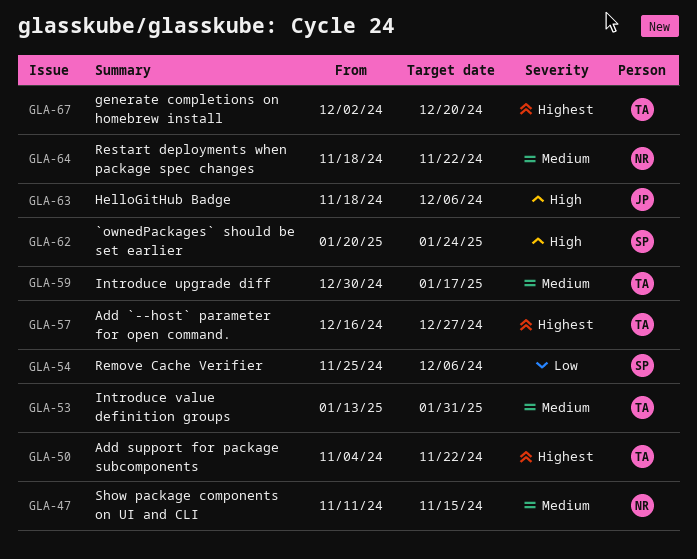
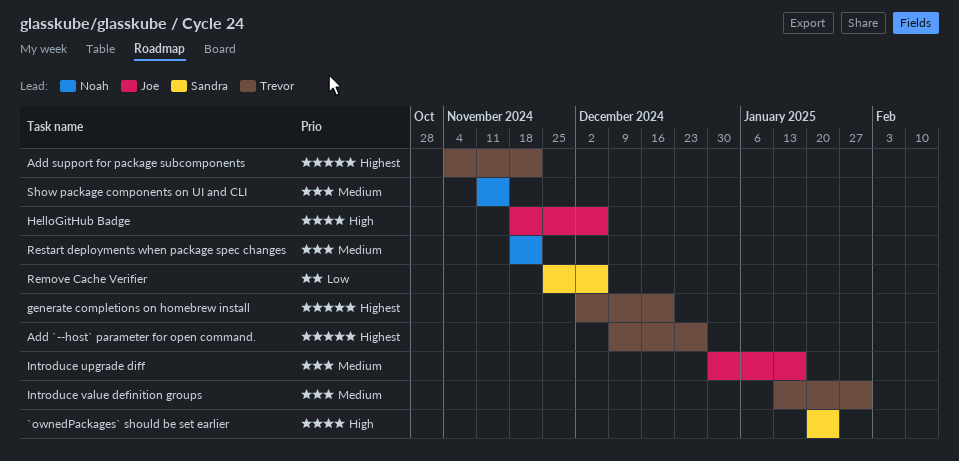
Add `--host` parameter for open command., start: Dec 16 -> Dec 9
Introduce upgrade diff, owner: Trevor -> Joe

